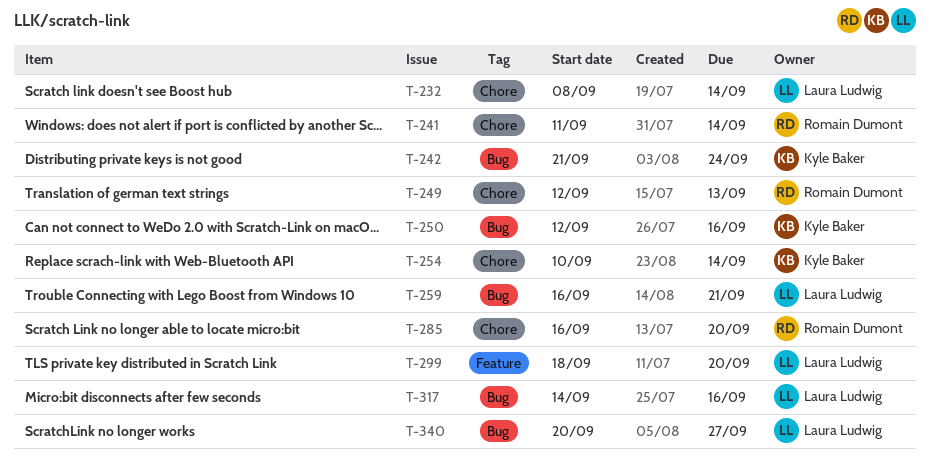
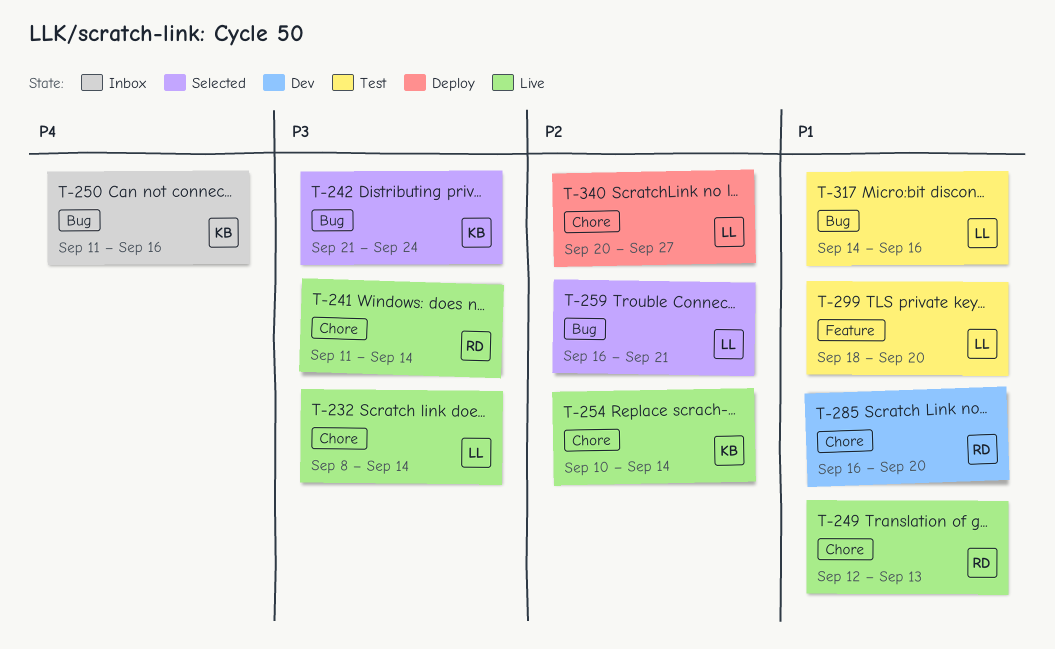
T-250, start: Sep 12 -> Sep 11
T-340, label: Bug -> Chore

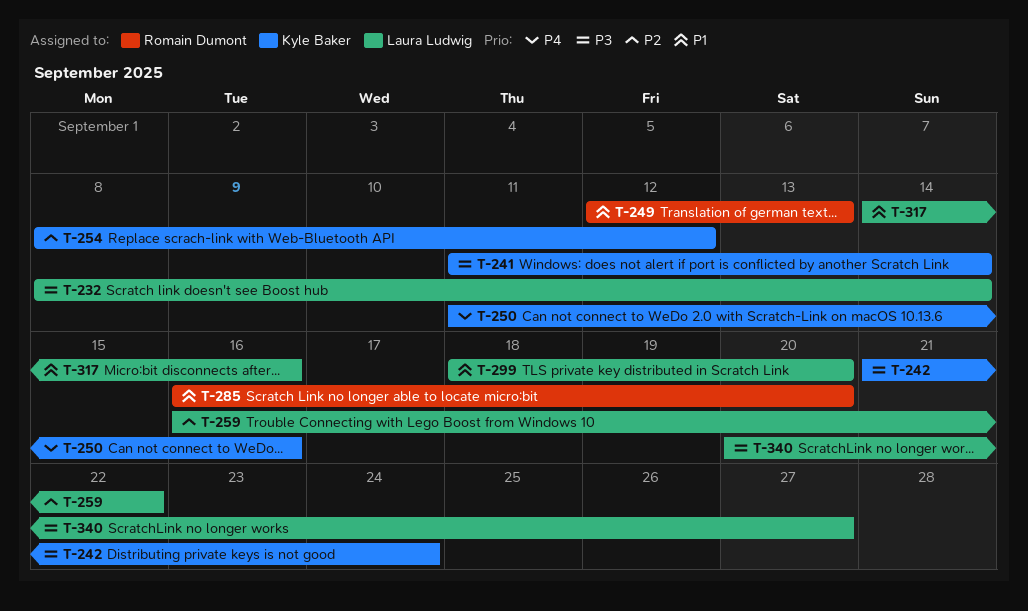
T-241, owner: Romain Dumont -> Kyle Baker
T-254, start: Sep 10 -> Sep 8
T-254, due: Sep 14 -> Sep 12
T-259, due: Sep 21 -> Sep 22
T-340, priority: P2 -> P3

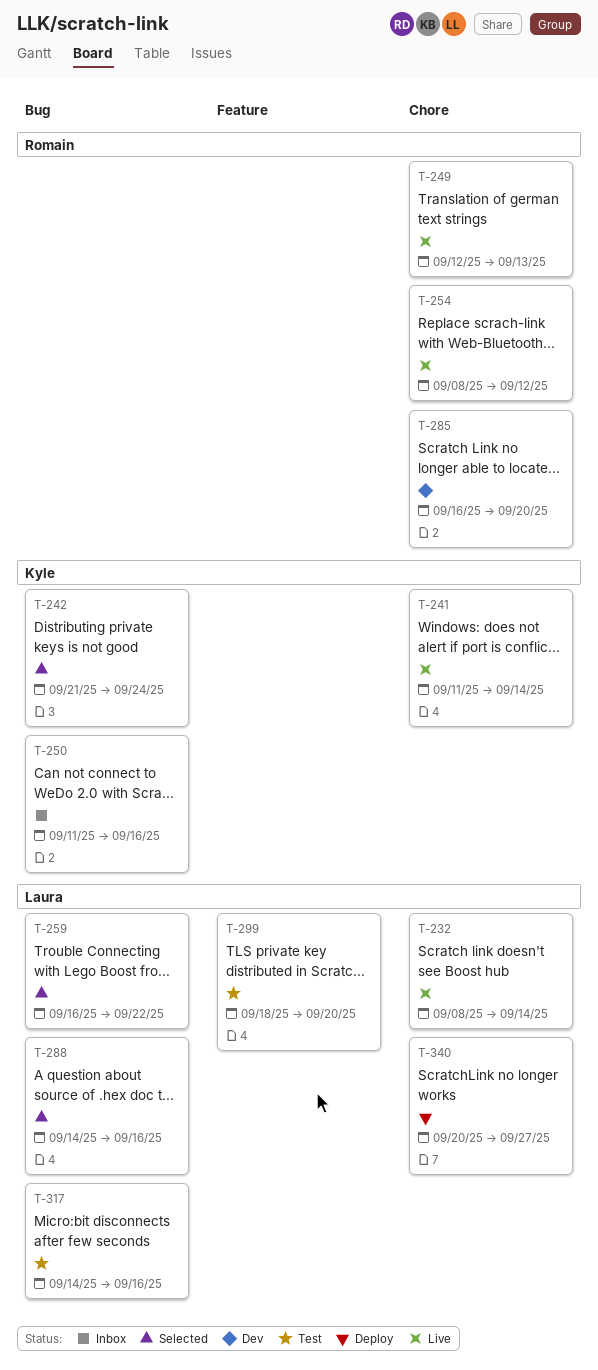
T-254, owner: Kyle Baker -> Romain Dumont
T-288: none -> present

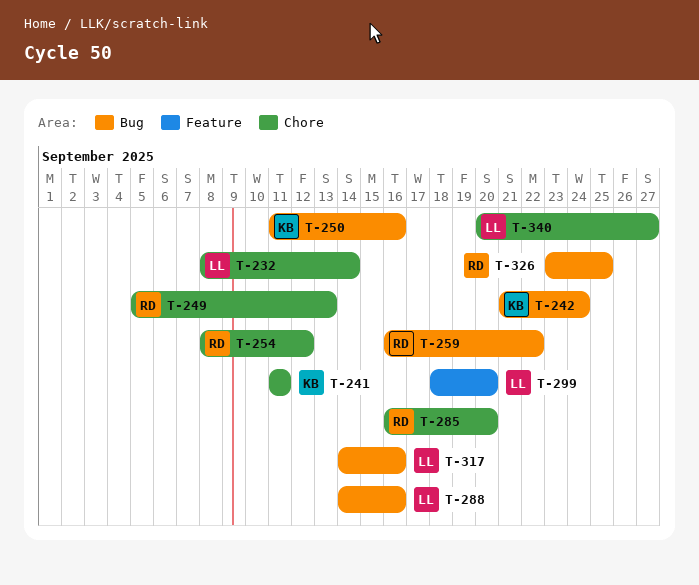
T-241, due: Sep 14 -> Sep 11
T-249, start: Sep 12 -> Sep 5
T-259, owner: Laura -> Romain
T-326: none -> present

